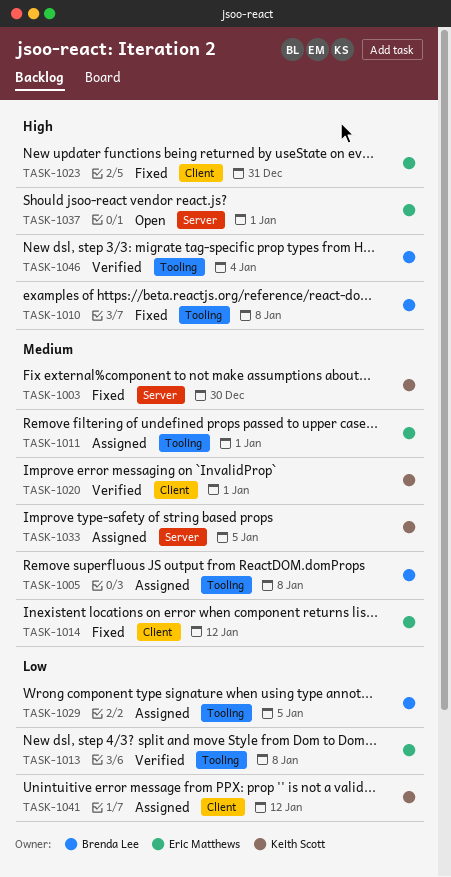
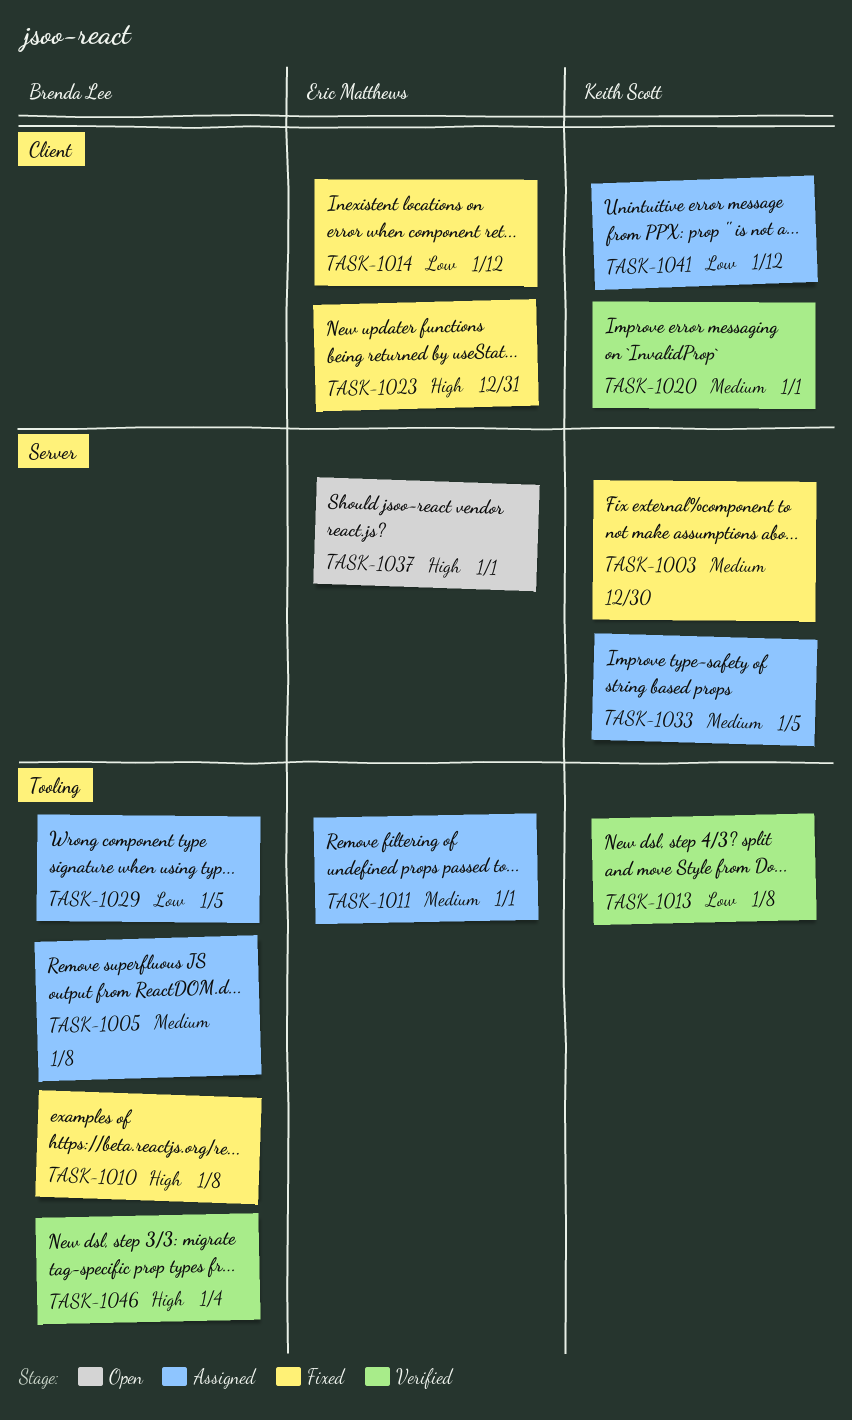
TASK-1013, owner: Eric Matthews -> Keith Scott
TASK-1014, priority: Medium -> Low

